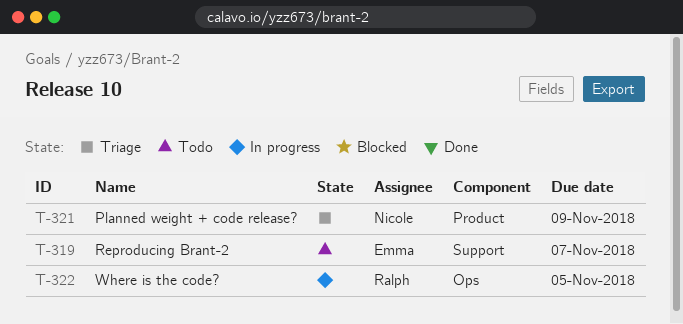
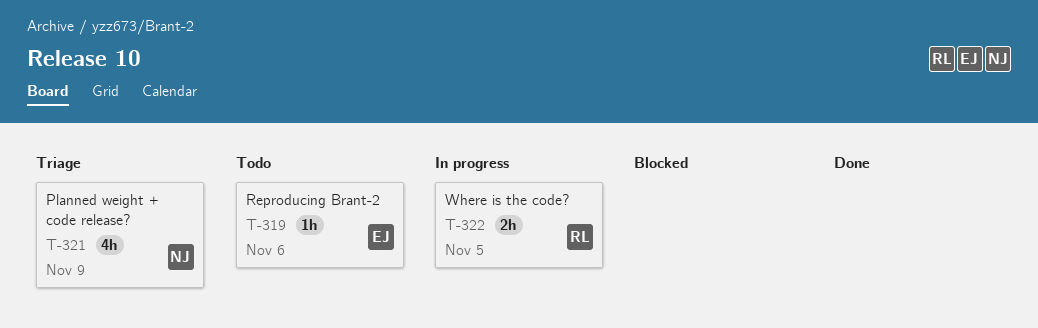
T-319, due: Nov 7 -> Nov 6

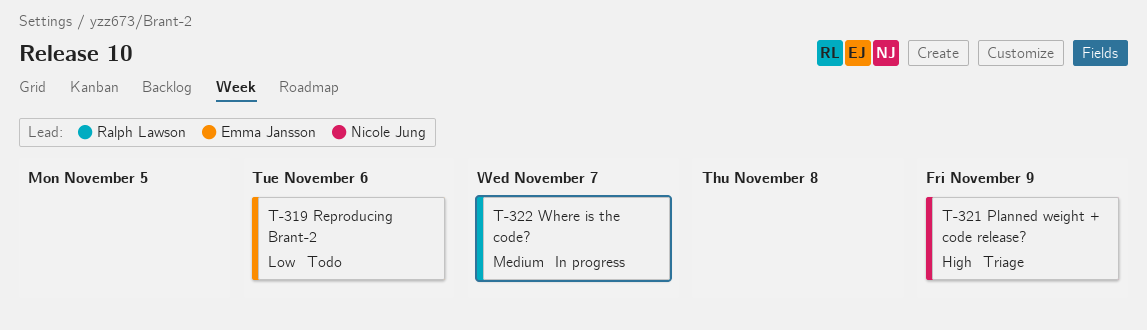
T-322, due: Nov 5 -> Nov 7

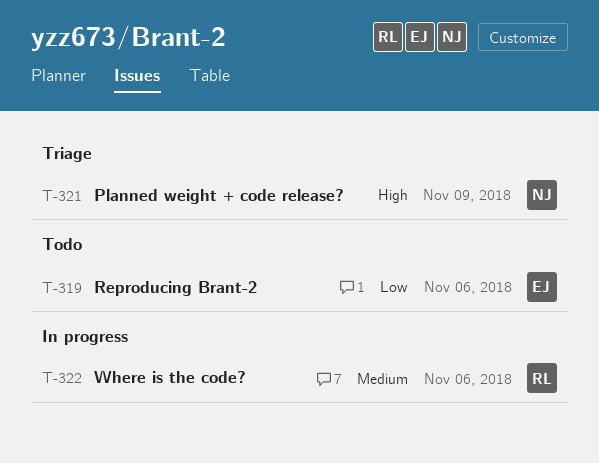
T-322, due: Nov 7 -> Nov 6

